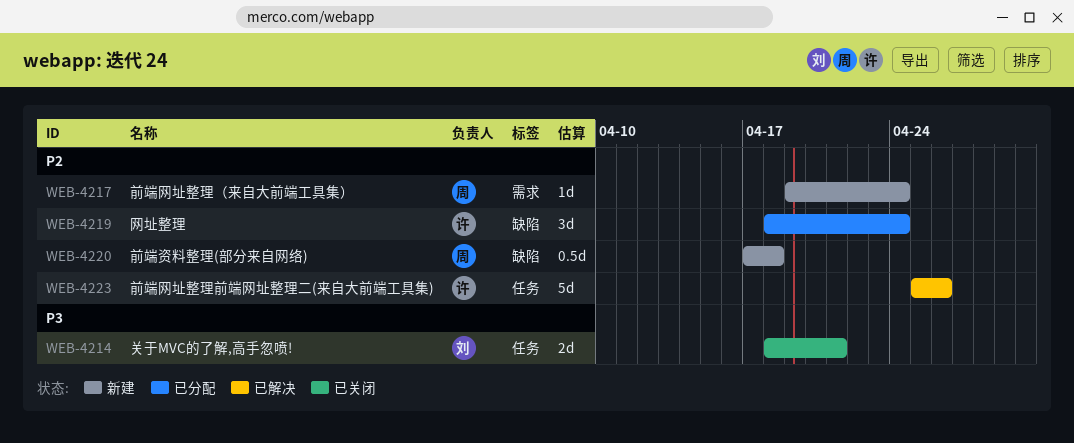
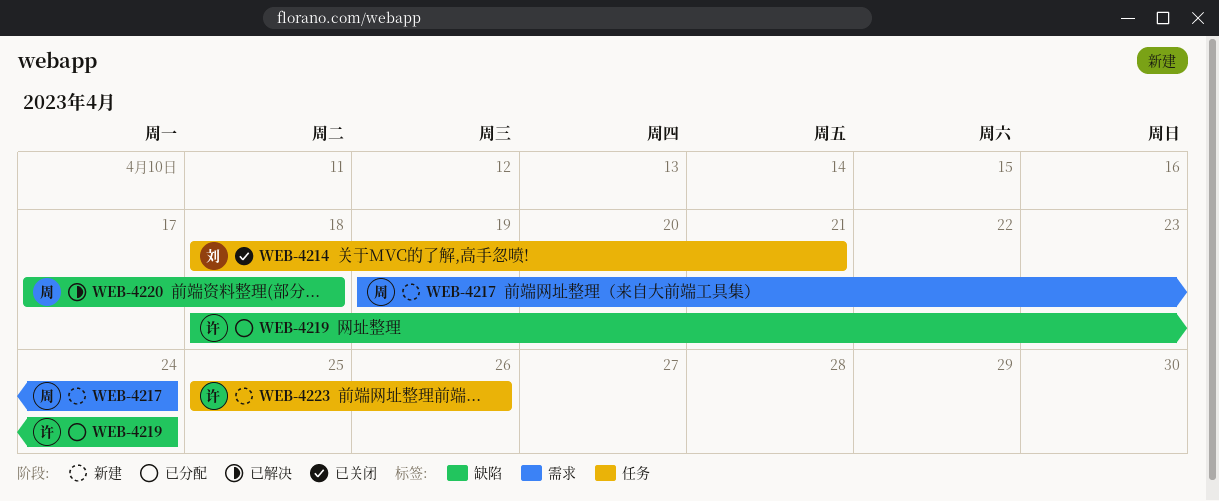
WEB-4220, status: 新建 -> 已解决
WEB-4223, status: 已解决 -> 新建

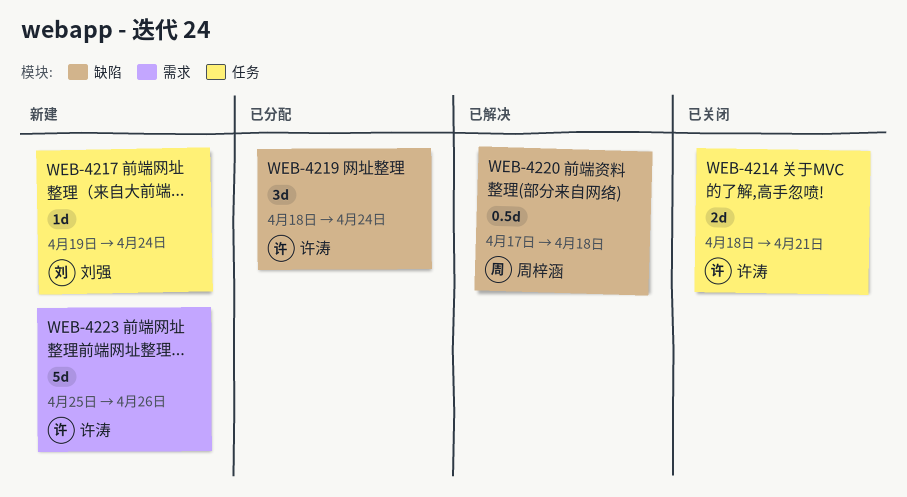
WEB-4214, owner: 刘强 -> 许涛
WEB-4217, owner: 周梓涵 -> 刘强
WEB-4217, label: 需求 -> 任务
WEB-4223, label: 任务 -> 需求

